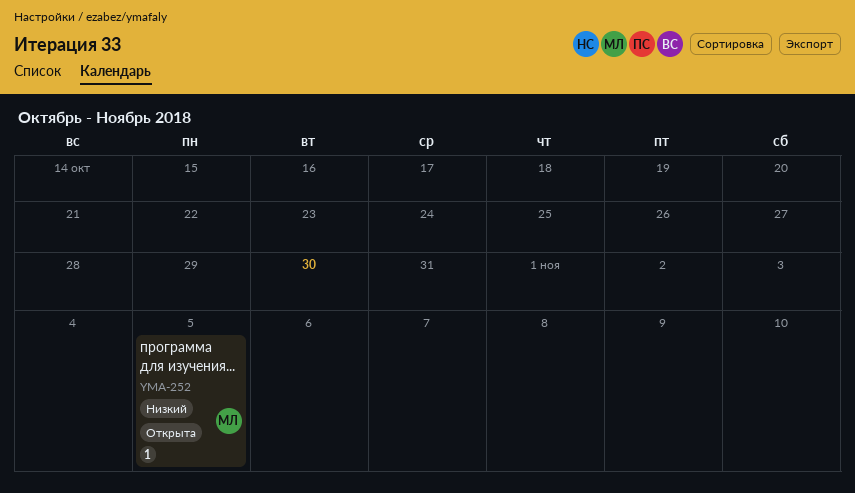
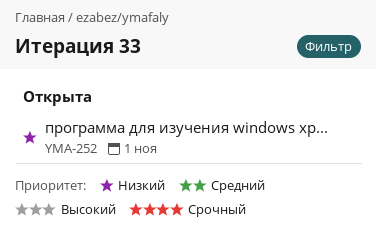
YMA-252, due: Nov 5 -> Nov 1

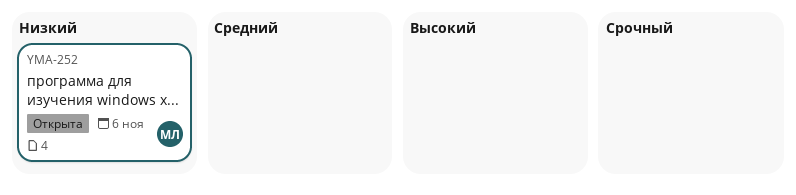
YMA-252, due: Nov 1 -> Nov 6

